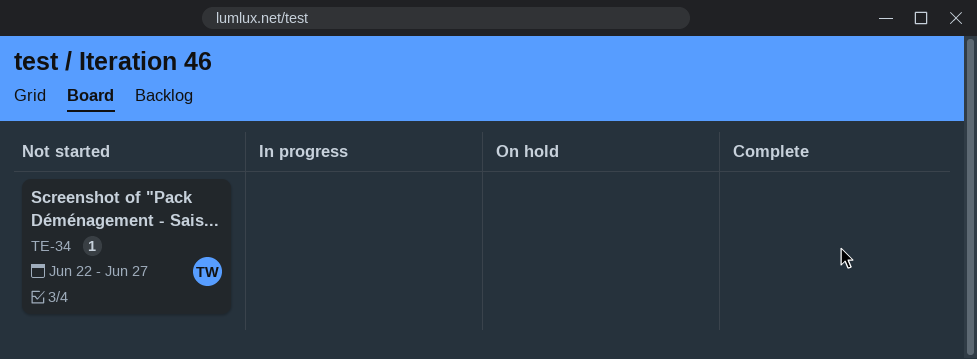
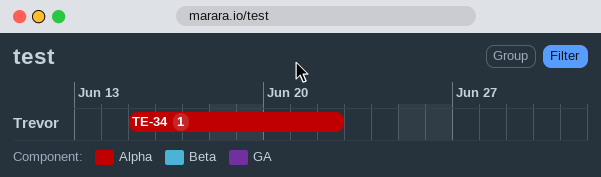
TE-34, start: Jun 22 -> Jun 15
TE-34, due: Jun 27 -> Jun 22

